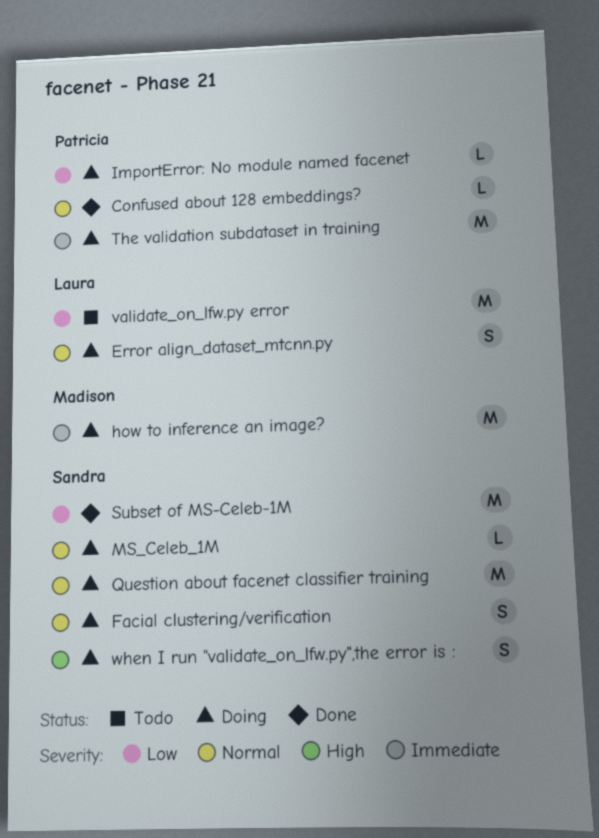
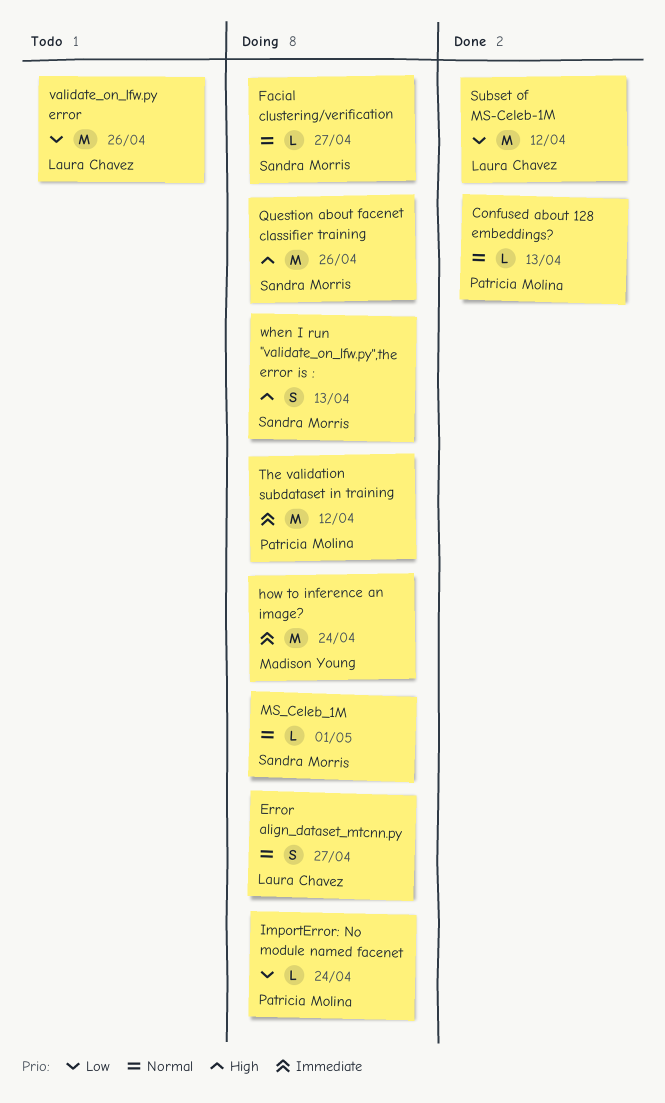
Facial clustering/verification, estimate: S -> L
Question about facenet classifier training, priority: Normal -> High
Subset of MS-Celeb-1M, owner: Sandra Morris -> Laura Chavez

